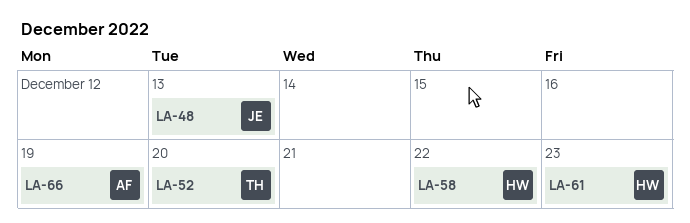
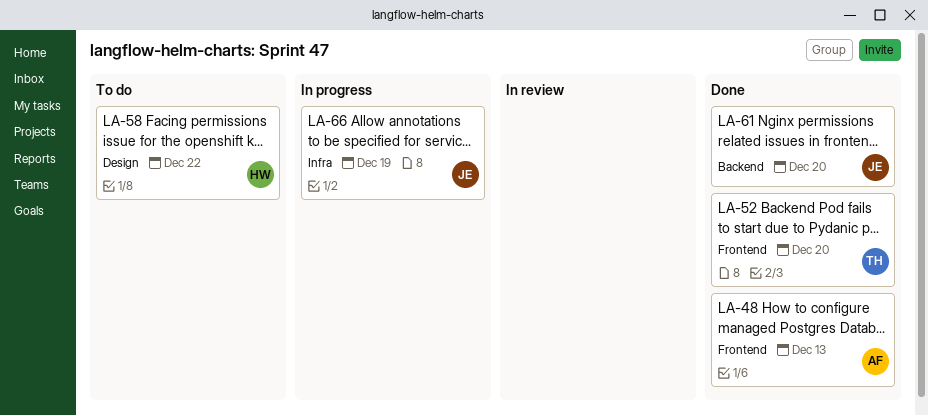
LA-48, owner: JE -> AF
LA-61, owner: HW -> JE
LA-61, due: Dec 23 -> Dec 20
LA-66, owner: AF -> JE

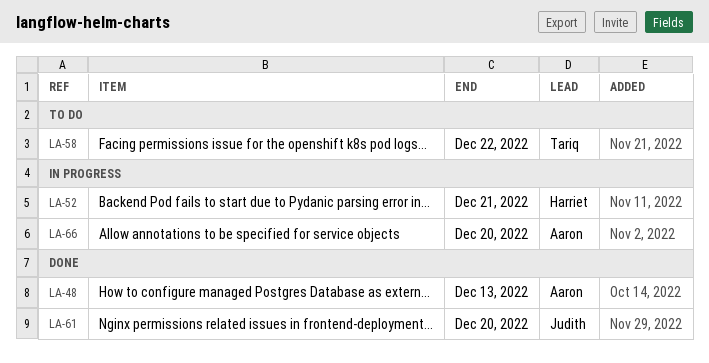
LA-52, status: Done -> In progress
LA-52, owner: Tariq -> Harriet
LA-52, due: Dec 20 -> Dec 21
LA-58, owner: Harriet -> Tariq
LA-66, owner: Judith -> Aaron
LA-66, due: Dec 19 -> Dec 20

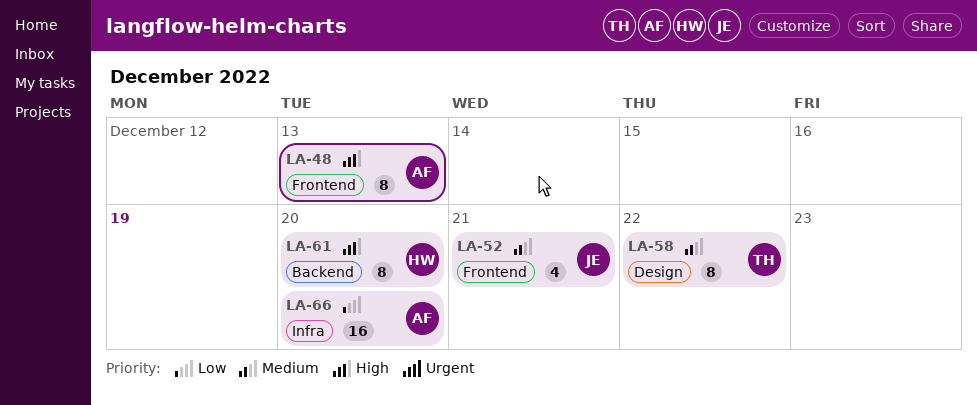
LA-52, owner: Harriet -> Judith
LA-61, owner: Judith -> Harriet

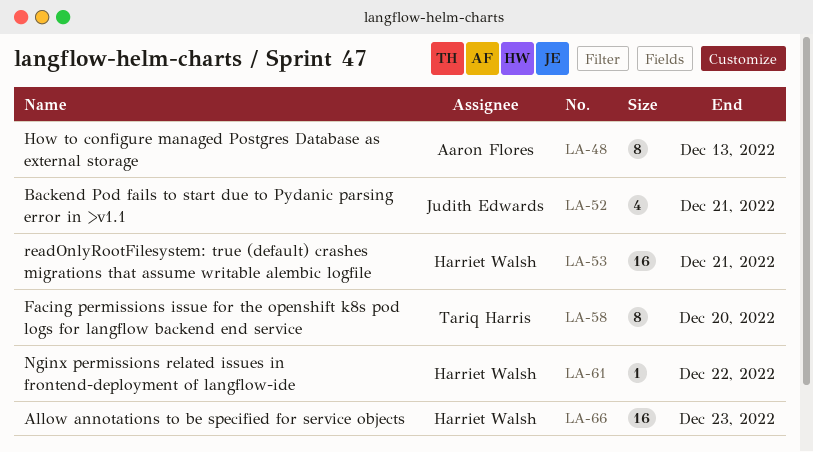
LA-53: none -> present
LA-58, due: Dec 22 -> Dec 20
LA-61, estimate: 8 -> 1
LA-61, due: Dec 20 -> Dec 22
LA-66, owner: Aaron Flores -> Harriet Walsh
LA-66, due: Dec 20 -> Dec 23

